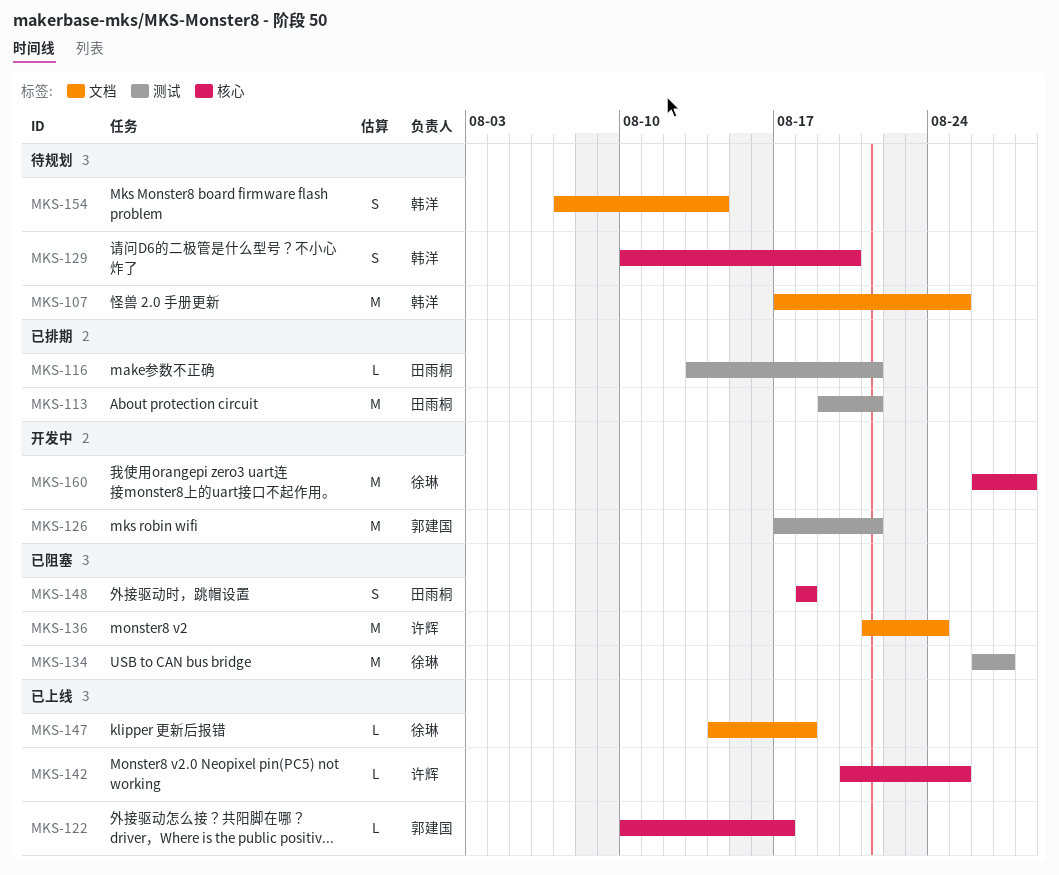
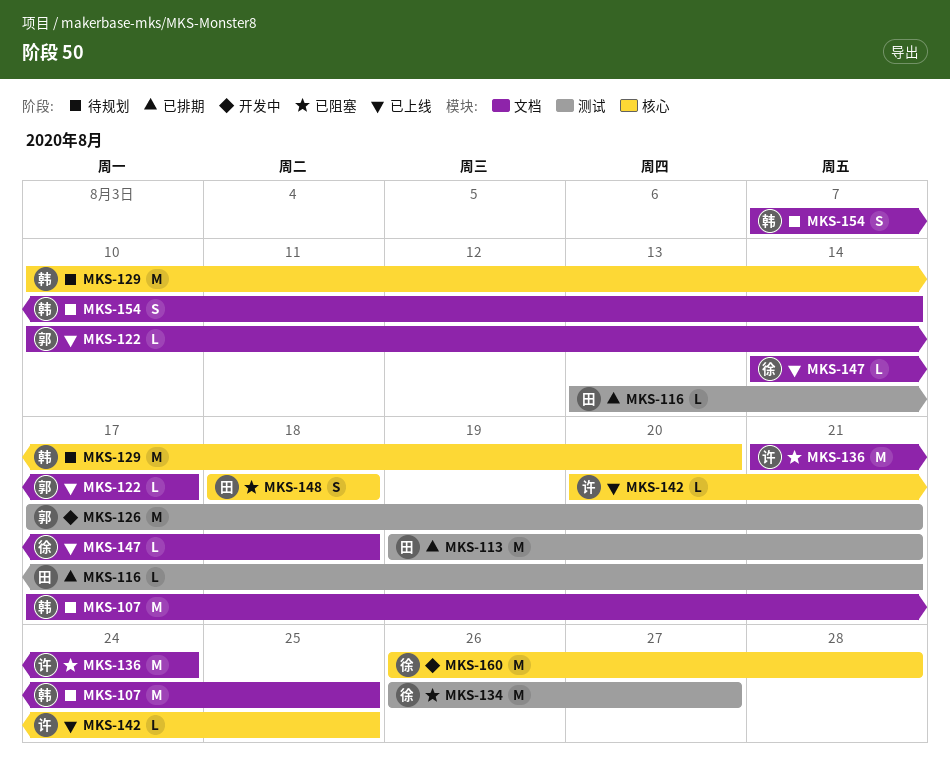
MKS-122, label: 核心 -> 文档
MKS-129, estimate: S -> M

